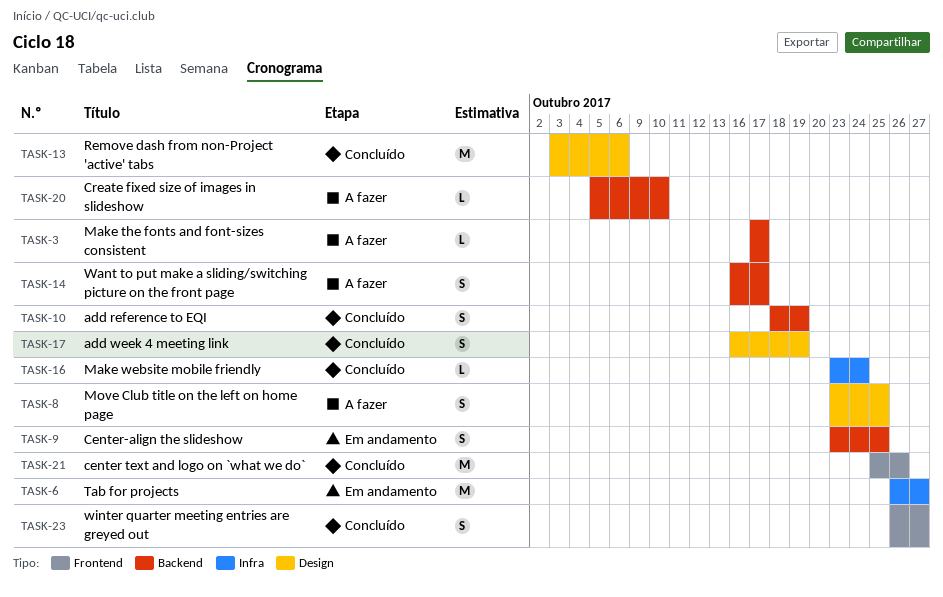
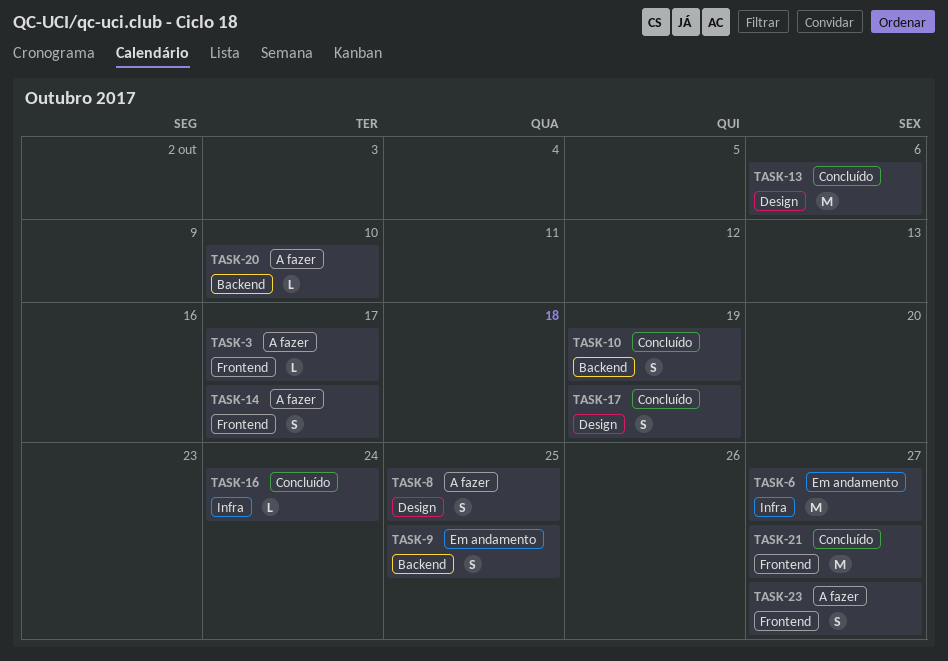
TASK-3, label: Backend -> Frontend
TASK-14, label: Backend -> Frontend
TASK-21, due: Oct 26 -> Oct 27
TASK-23, status: Concluído -> A fazer

